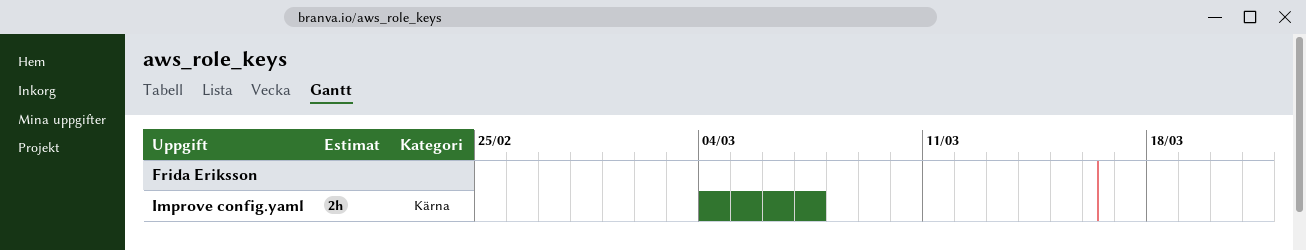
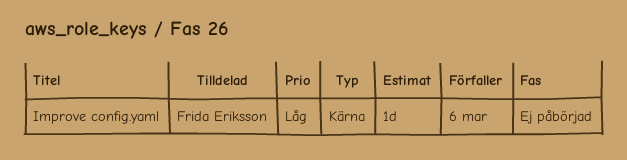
Improve config.yaml, estimate: 2h -> 1d
Improve config.yaml, due: Mar 7 -> Mar 6

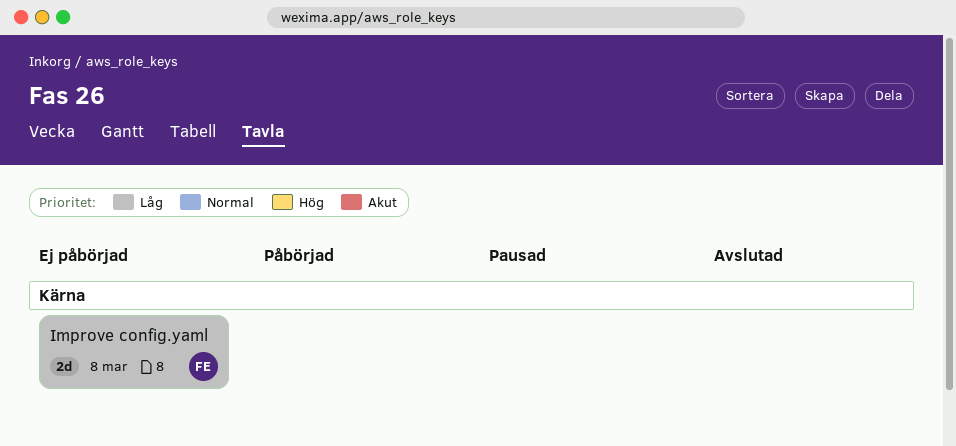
Improve config.yaml, estimate: 1d -> 2d
Improve config.yaml, due: Mar 6 -> Mar 8

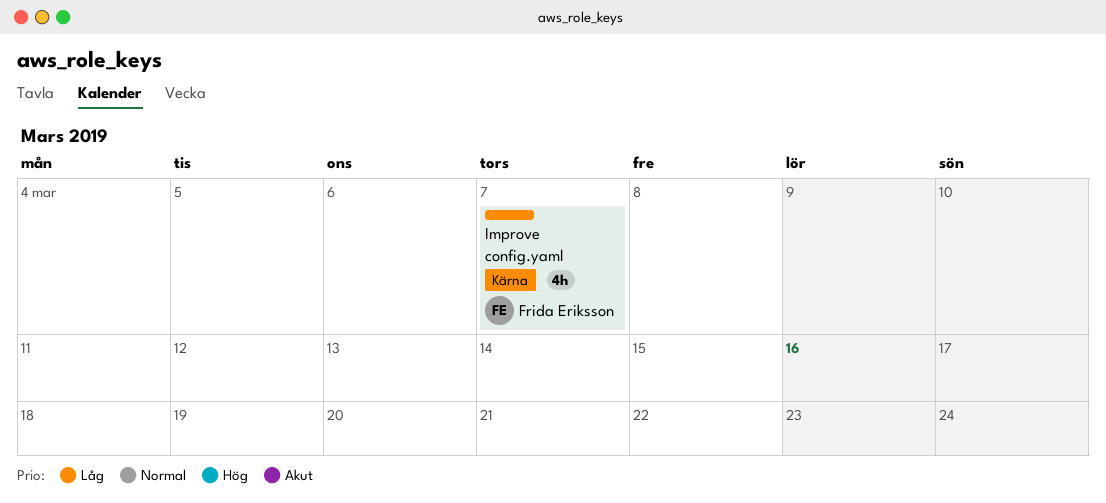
Improve config.yaml, estimate: 2d -> 4h
Improve config.yaml, due: Mar 8 -> Mar 7

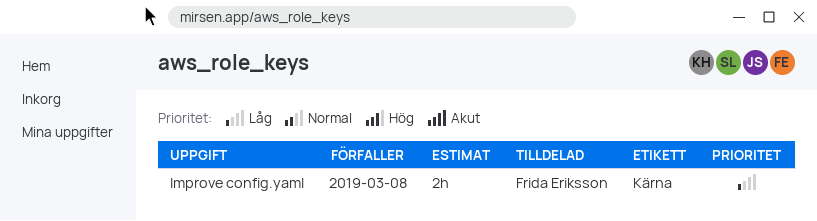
Improve config.yaml, estimate: 4h -> 2h
Improve config.yaml, due: Mar 7 -> Mar 8

